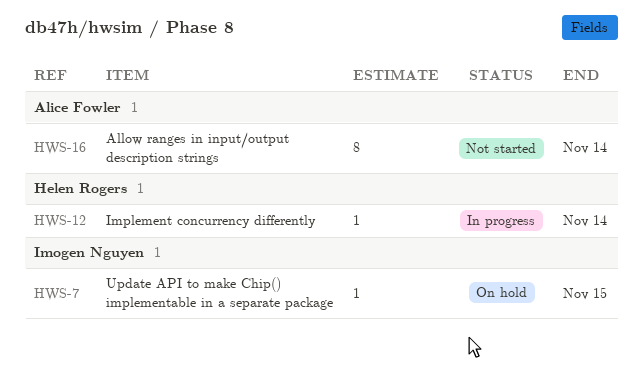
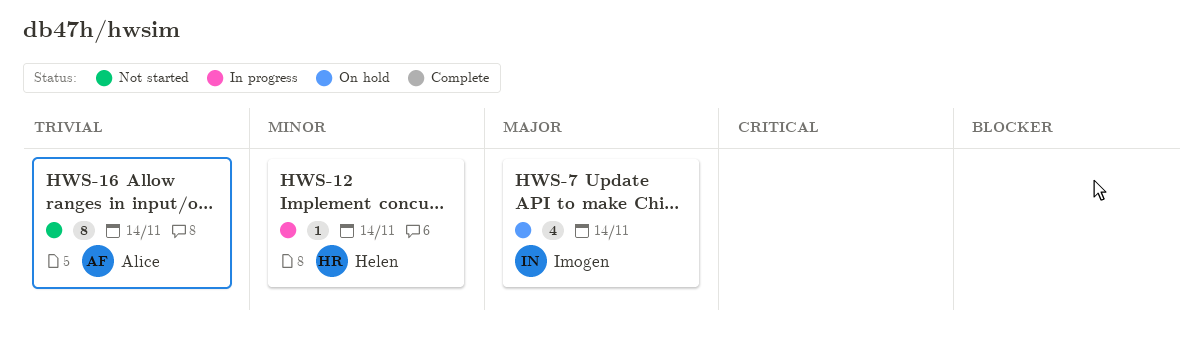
HWS-7, estimate: 1 -> 4
HWS-7, due: Nov 15 -> Nov 14

